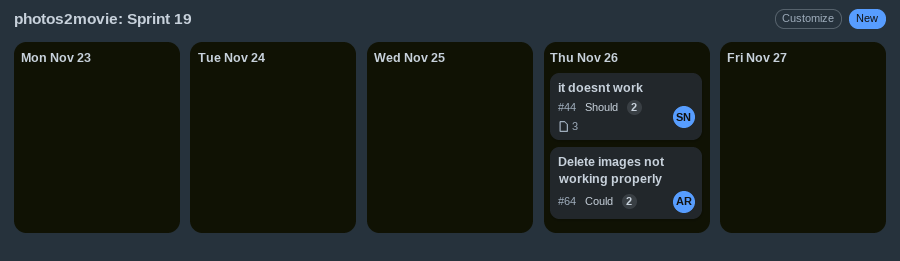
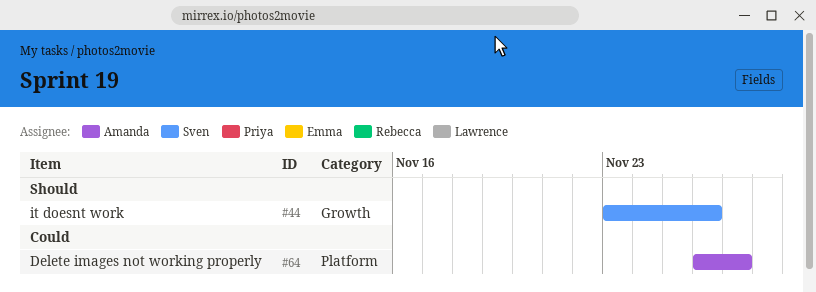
#64, due: Nov 26 -> Nov 27

